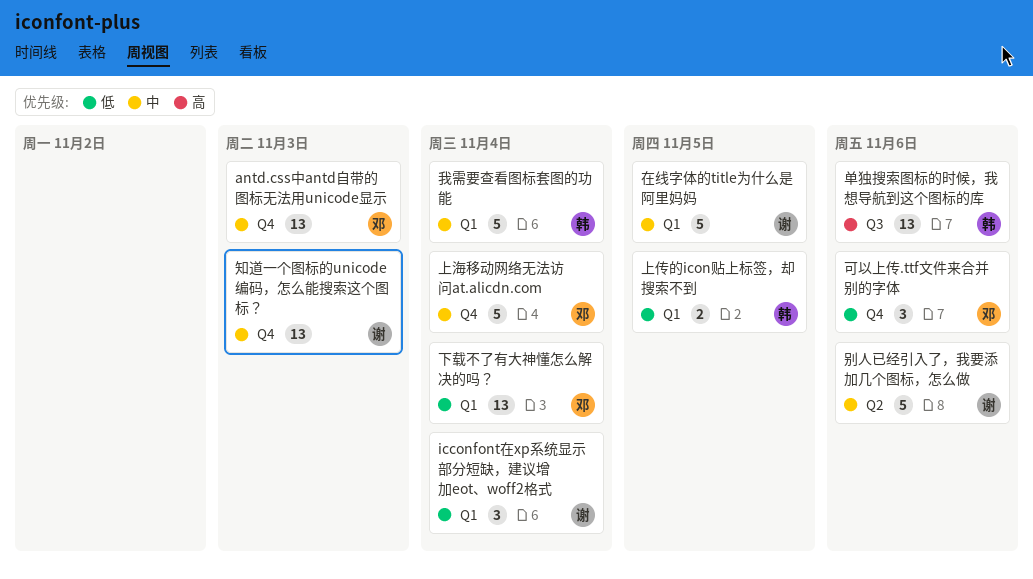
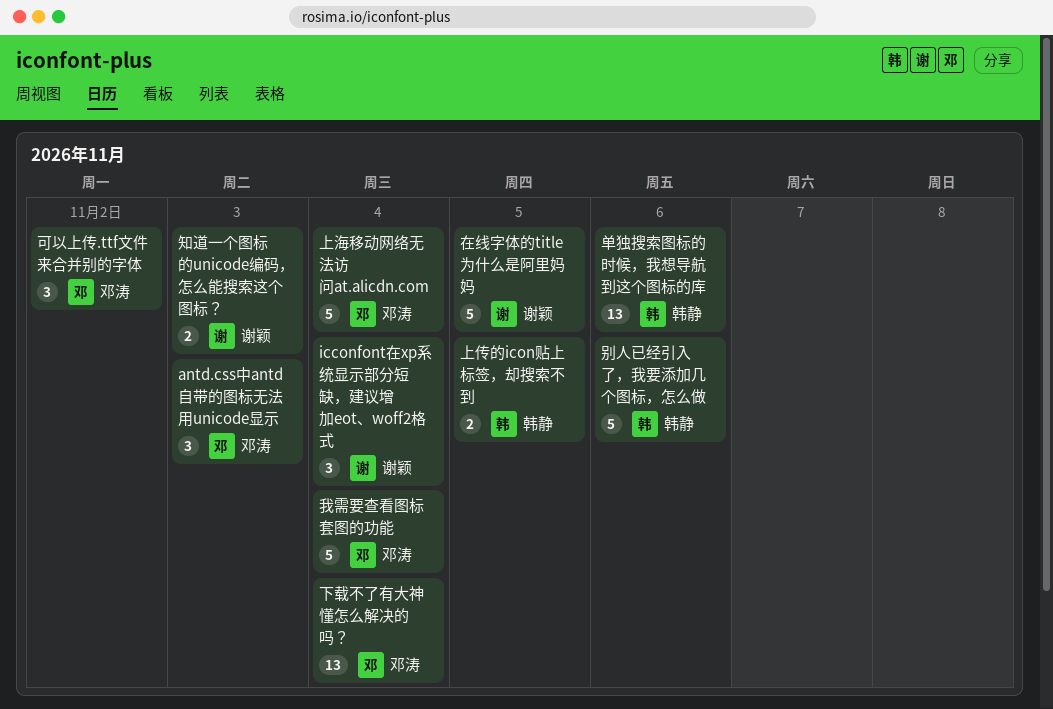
antd.css中antd自带的图标无法用unicode显示, estimate: 13 -> 3
别人已经引入了，我要添加几个图标，怎么做, owner: 谢颖 -> 韩静
可以上传.ttf文件来合并别的字体, due: Nov 6 -> Nov 2
我需要查看图标套图的功能, owner: 韩静 -> 邓涛
知道一个图标的unicode编码，怎么能搜索这个图标？, estimate: 13 -> 2

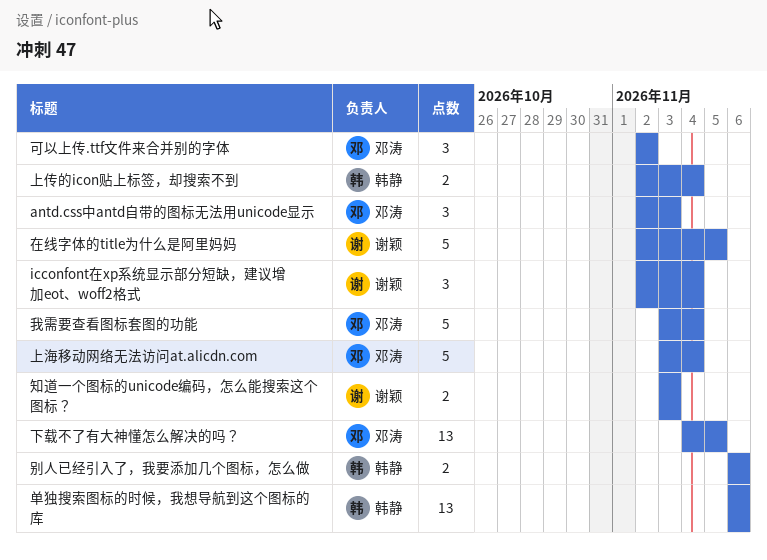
上传的icon贴上标签，却搜索不到, due: Nov 5 -> Nov 4
下载不了有大神懂怎么解决的吗？, due: Nov 4 -> Nov 5
别人已经引入了，我要添加几个图标，怎么做, estimate: 5 -> 2

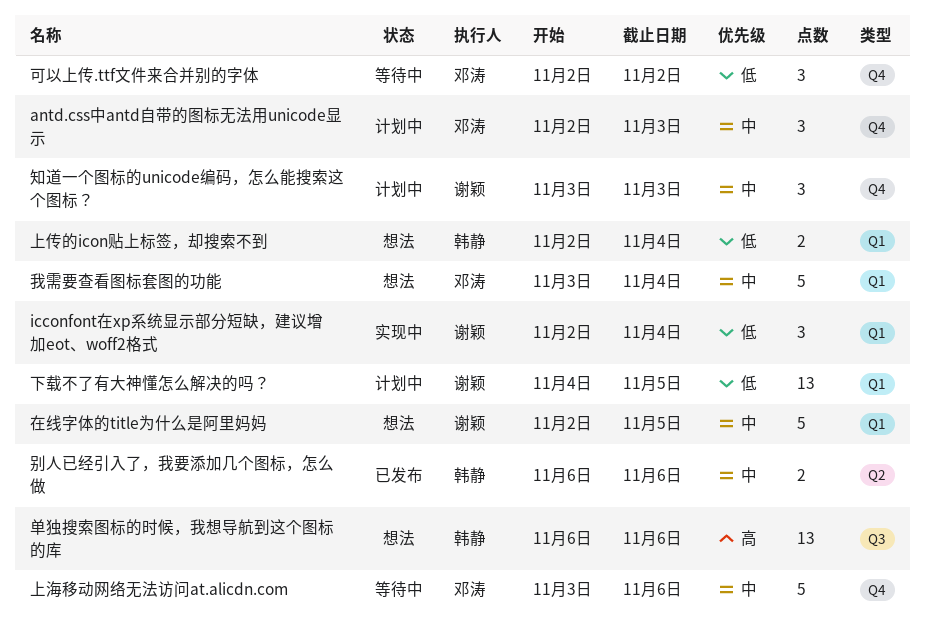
上海移动网络无法访问at.alicdn.com, due: Nov 4 -> Nov 6
下载不了有大神懂怎么解决的吗？, owner: 邓涛 -> 谢颖
知道一个图标的unicode编码，怎么能搜索这个图标？, estimate: 2 -> 3

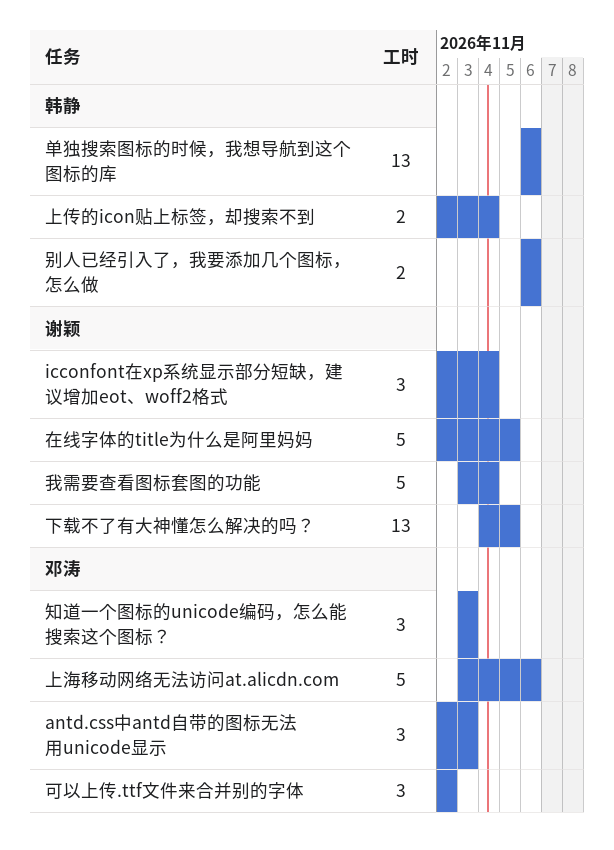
我需要查看图标套图的功能, owner: 邓涛 -> 谢颖
知道一个图标的unicode编码，怎么能搜索这个图标？, owner: 谢颖 -> 邓涛

